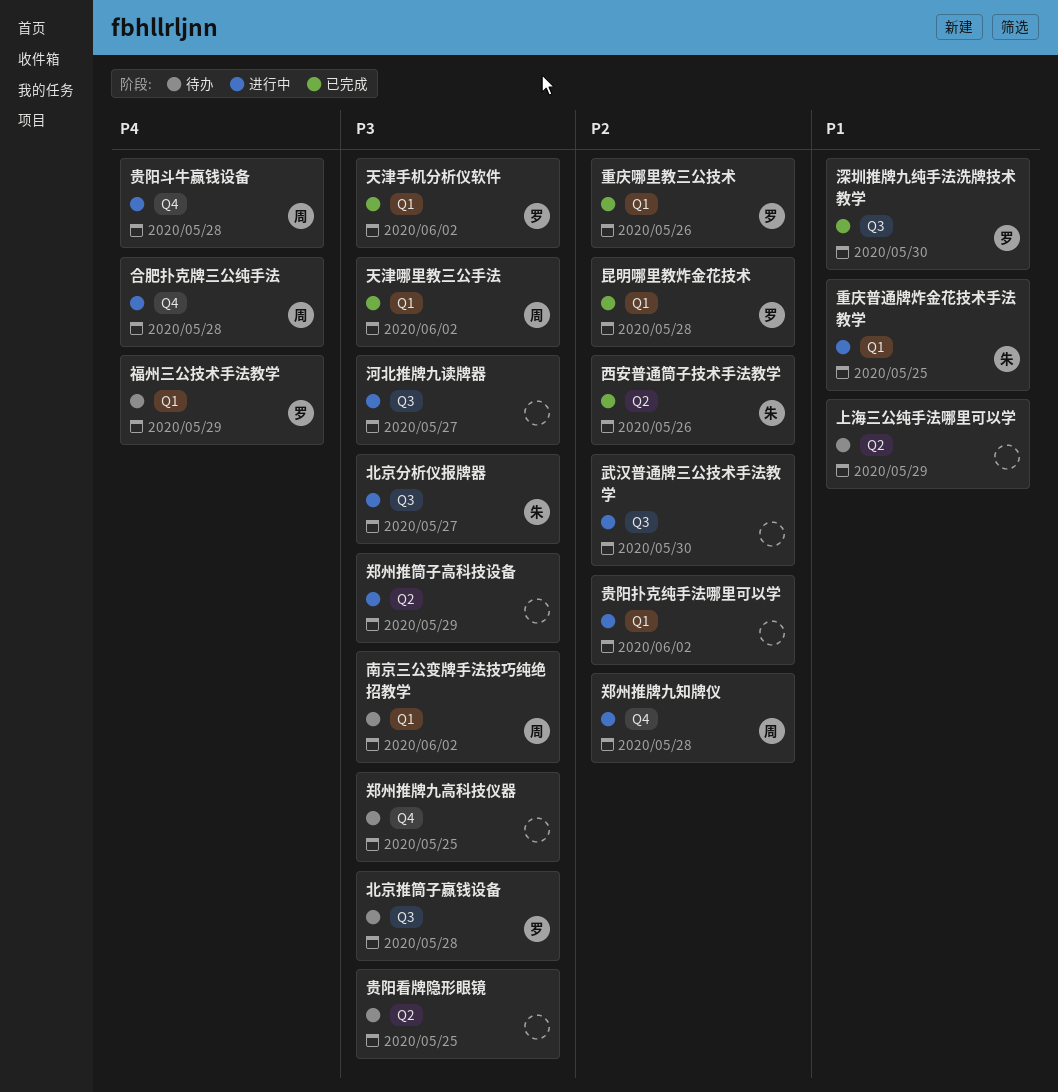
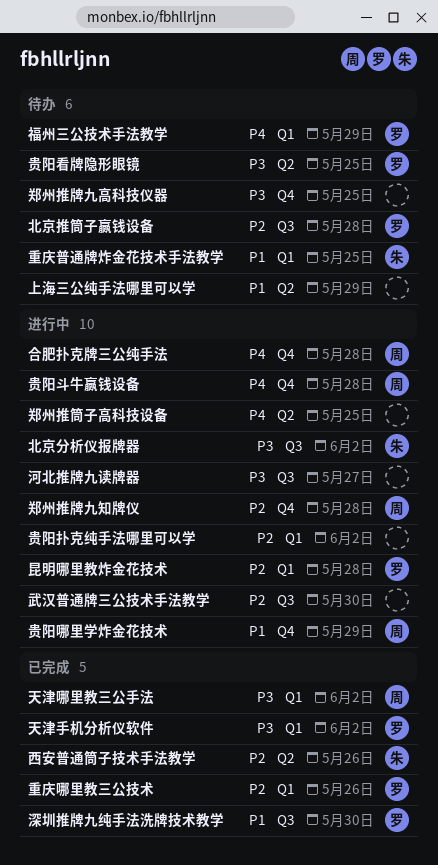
北京分析仪报牌器, due: May 27 -> Jun 2
北京推筒子赢钱设备, priority: P3 -> P2
南京三公变牌手法技巧纯绝招教学: present -> none
昆明哪里教炸金花技术, status: 已完成 -> 进行中
贵阳哪里学炸金花技术: none -> present
贵阳看牌隐形眼镜, owner: none -> 罗
郑州推筒子高科技设备, priority: P3 -> P4
郑州推筒子高科技设备, due: May 29 -> May 25
重庆普通牌炸金花技术手法教学, status: 进行中 -> 待办

